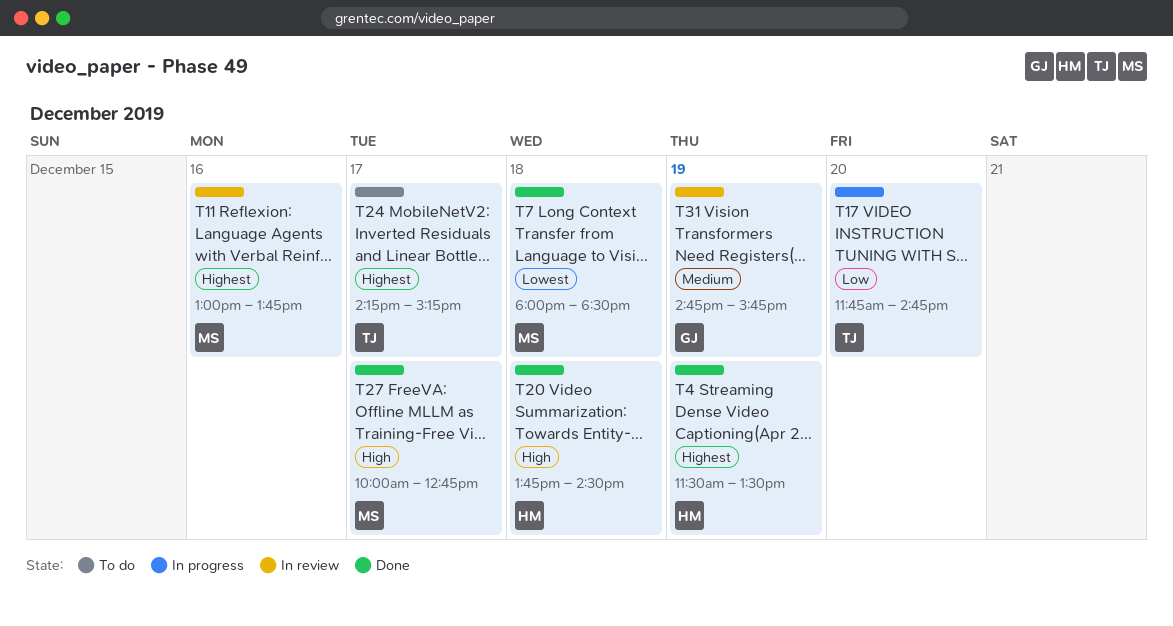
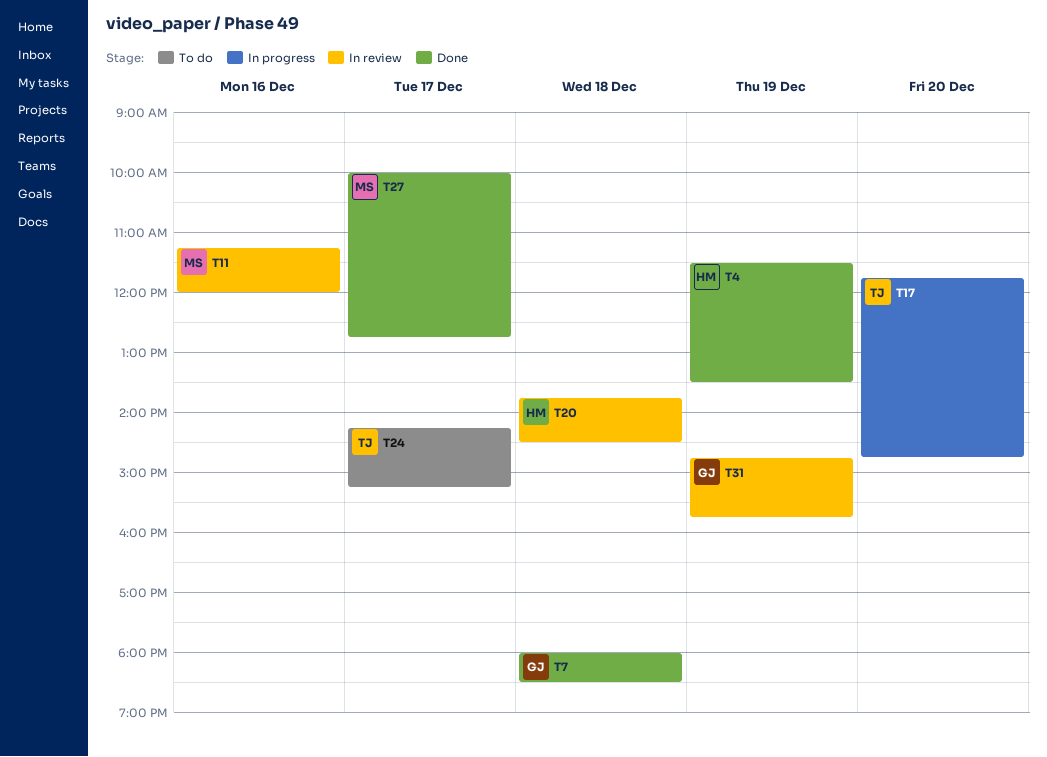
T7, owner: MS -> GJ
T11, begins: 13:00 -> 11:15
T11, ends: 13:45 -> 12:00
T20, status: Done -> In review

